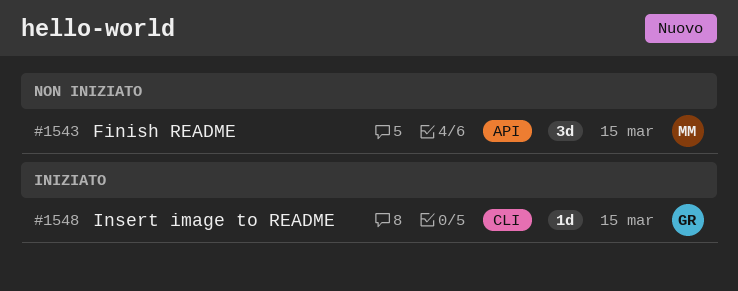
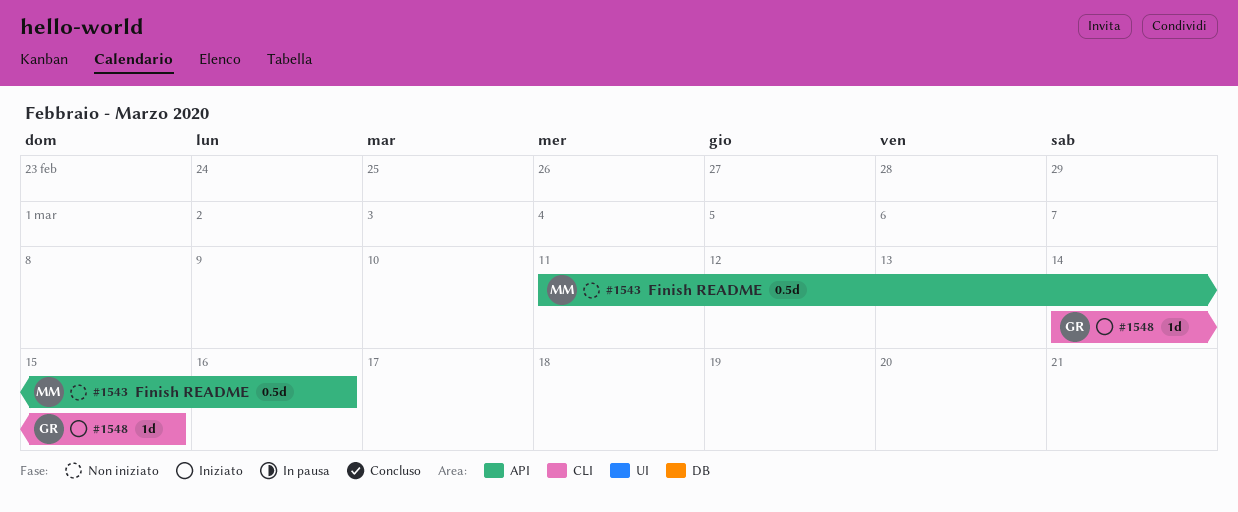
#1543, estimate: 3d -> 0.5d
#1543, due: Mar 15 -> Mar 16

